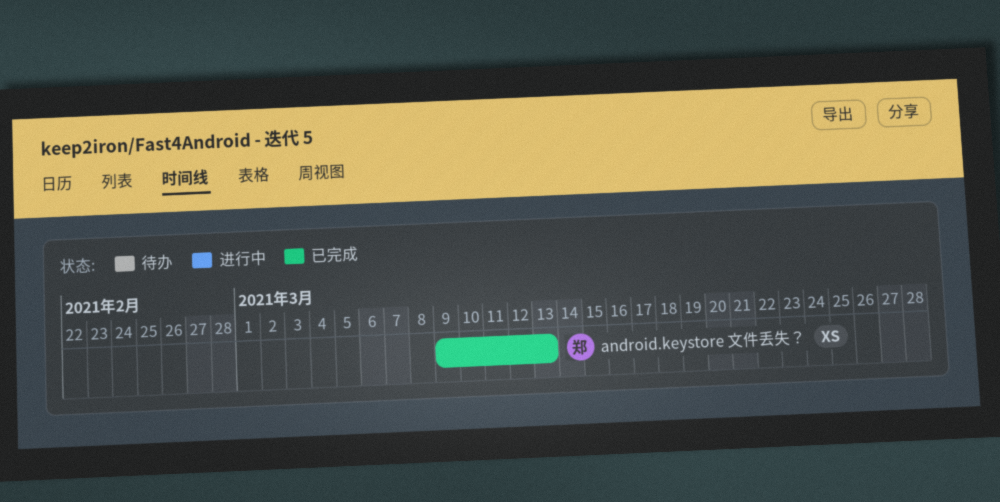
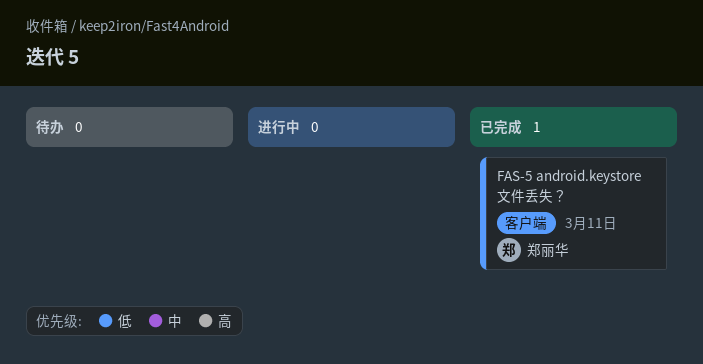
android.keystore 文件丢失？, due: Mar 13 -> Mar 11

